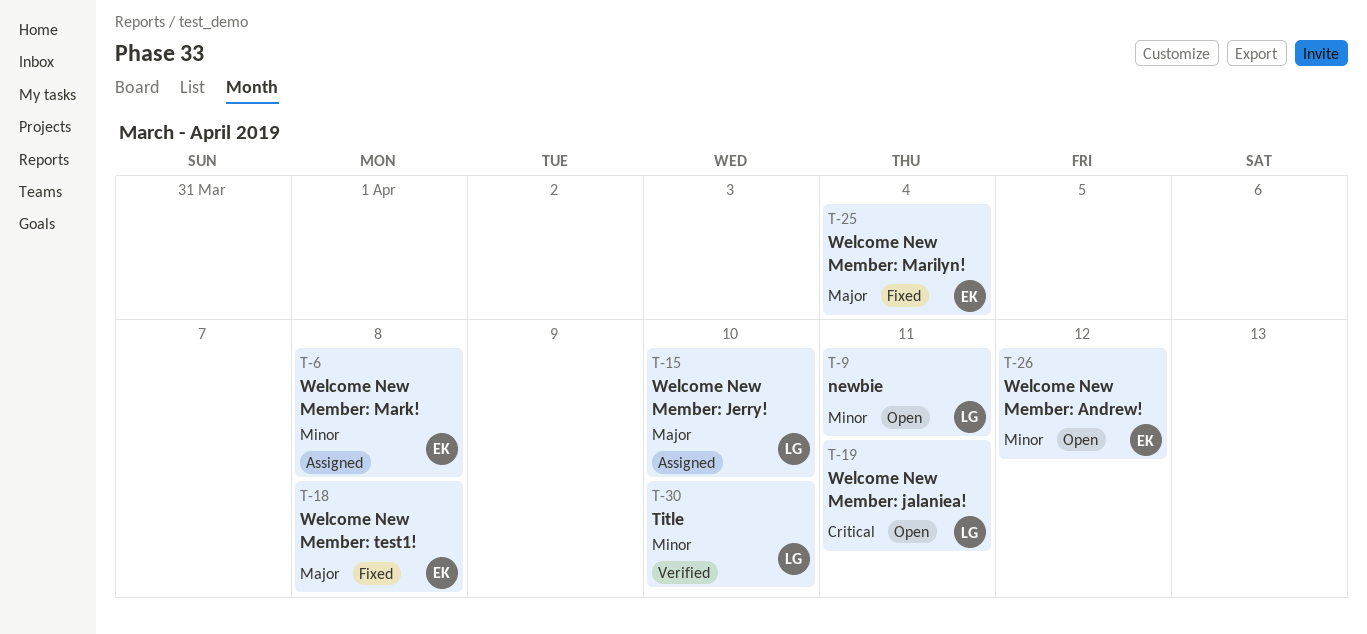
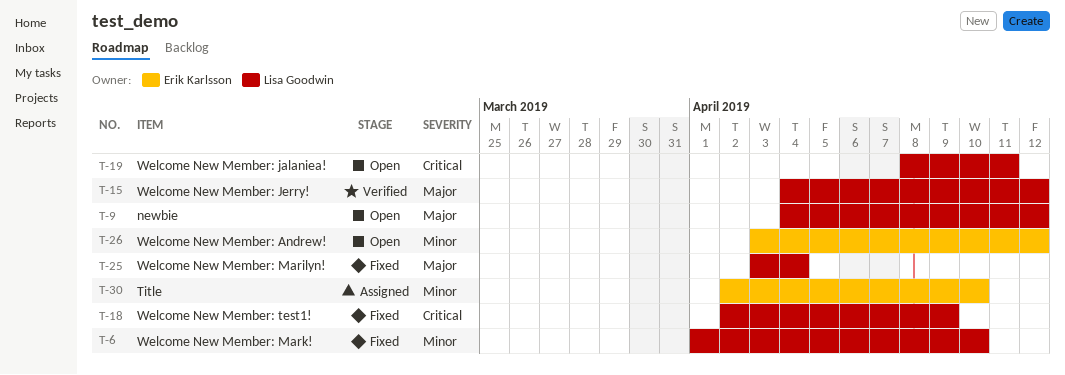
T-6, status: Assigned -> Fixed
T-6, owner: Erik Karlsson -> Lisa Goodwin
T-6, due: Apr 8 -> Apr 10
T-9, priority: Minor -> Major
T-9, due: Apr 11 -> Apr 12
T-15, status: Assigned -> Verified
T-15, due: Apr 10 -> Apr 12
T-18, owner: Erik Karlsson -> Lisa Goodwin
T-18, priority: Major -> Critical
T-18, due: Apr 8 -> Apr 9
T-25, owner: Erik Karlsson -> Lisa Goodwin
T-30, status: Verified -> Assigned
T-30, owner: Lisa Goodwin -> Erik Karlsson

